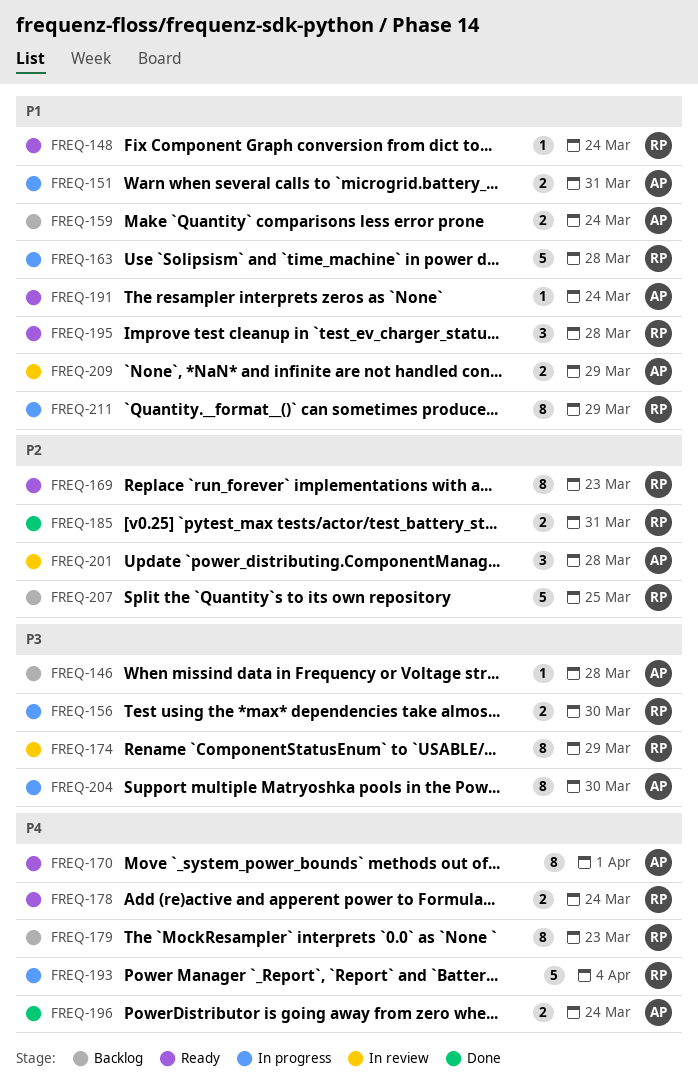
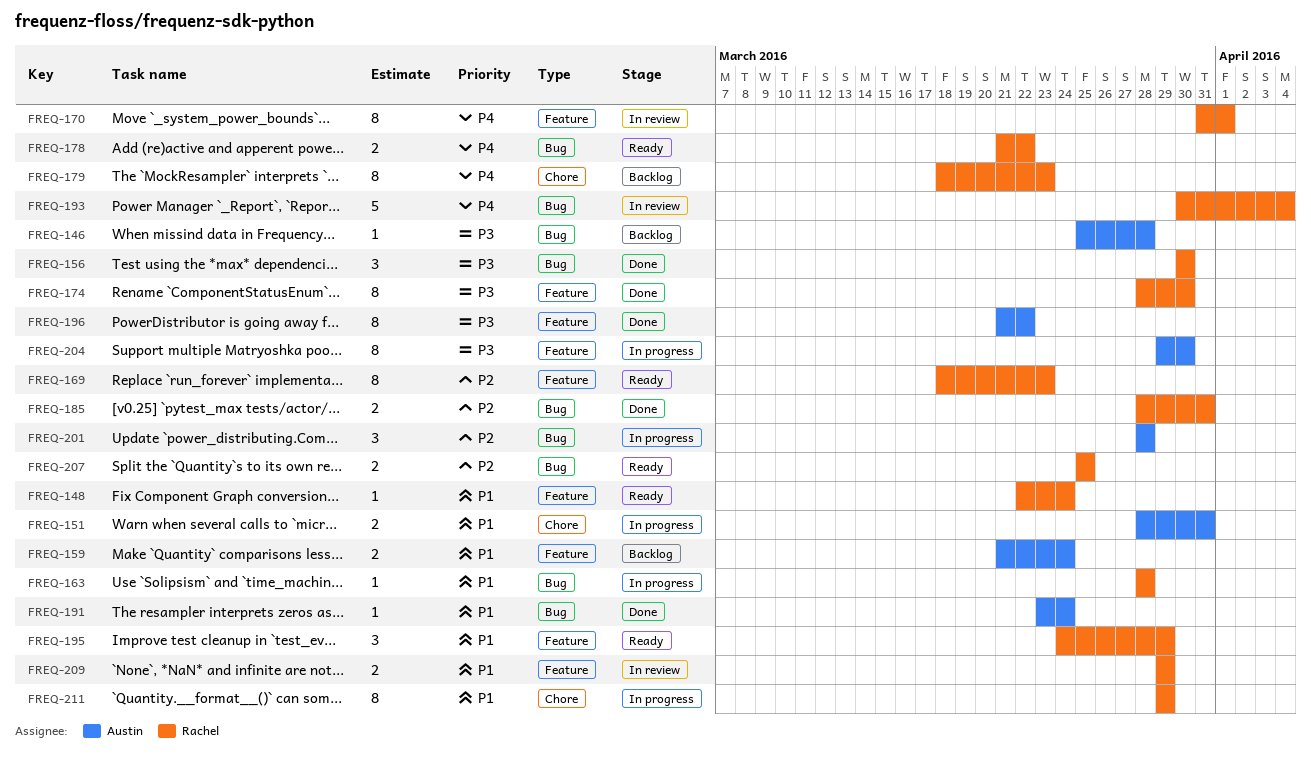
FREQ-156, status: In progress -> Done
FREQ-156, estimate: 2 -> 3
FREQ-163, estimate: 5 -> 1
FREQ-170, status: Ready -> In review
FREQ-170, owner: Austin -> Rachel
FREQ-174, status: In review -> Done
FREQ-174, due: Mar 29 -> Mar 30
FREQ-178, due: Mar 24 -> Mar 22
FREQ-191, status: Ready -> Done
FREQ-193, status: In progress -> In review
FREQ-195, due: Mar 28 -> Mar 29
FREQ-196, priority: P4 -> P3
FREQ-196, estimate: 2 -> 8
FREQ-196, due: Mar 24 -> Mar 22
FREQ-201, status: In review -> In progress
FREQ-207, status: Backlog -> Ready
FREQ-207, estimate: 5 -> 2
FREQ-209, owner: Austin -> Rachel

